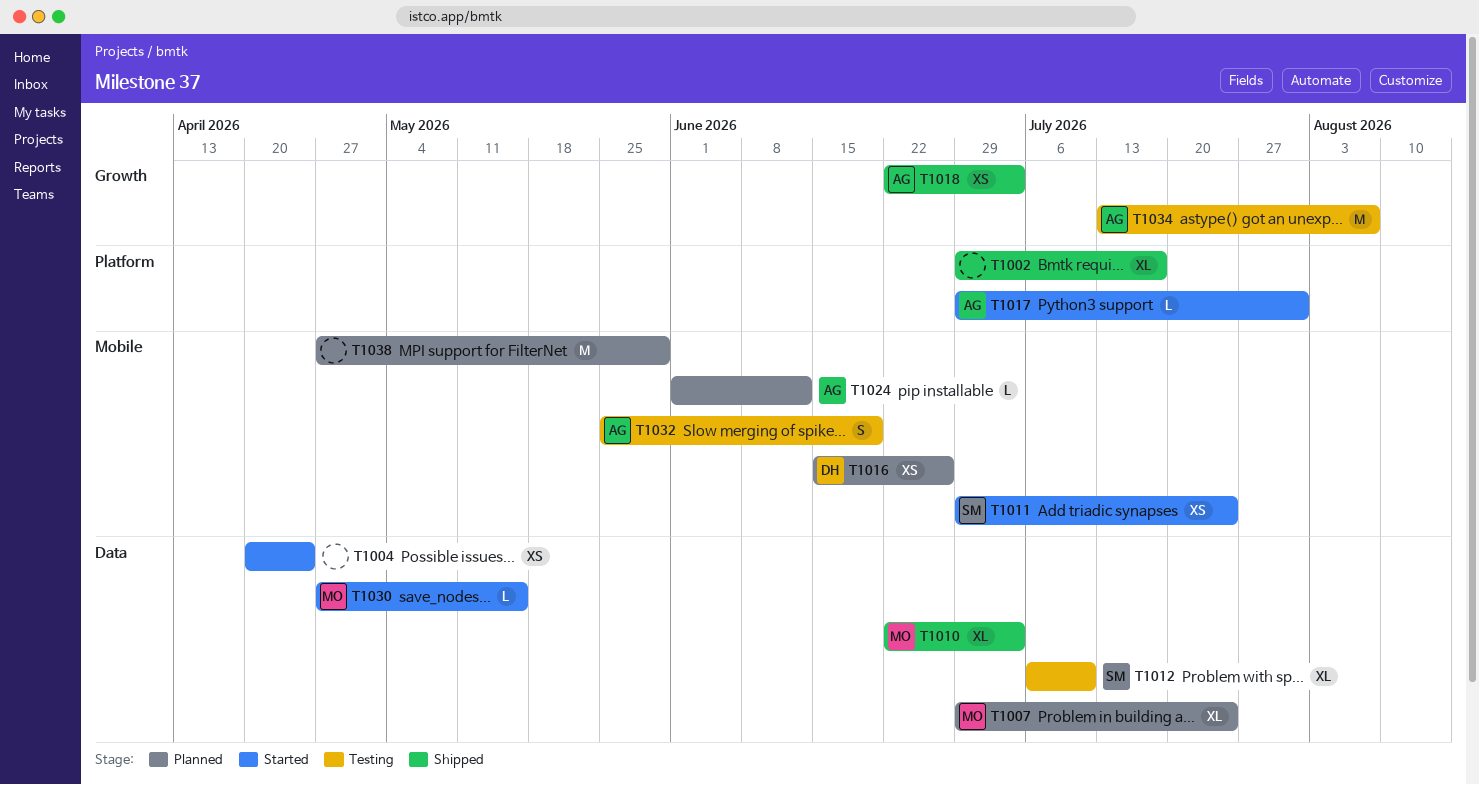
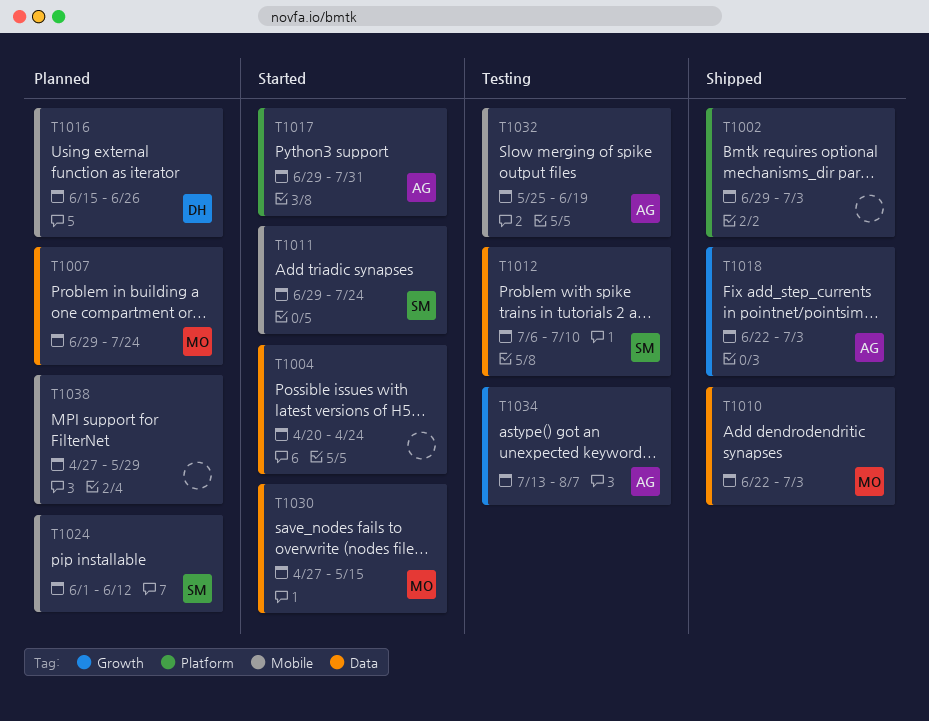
T1002, due: Jul 17 -> Jul 3
T1024, owner: AG -> SM

